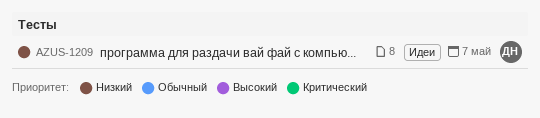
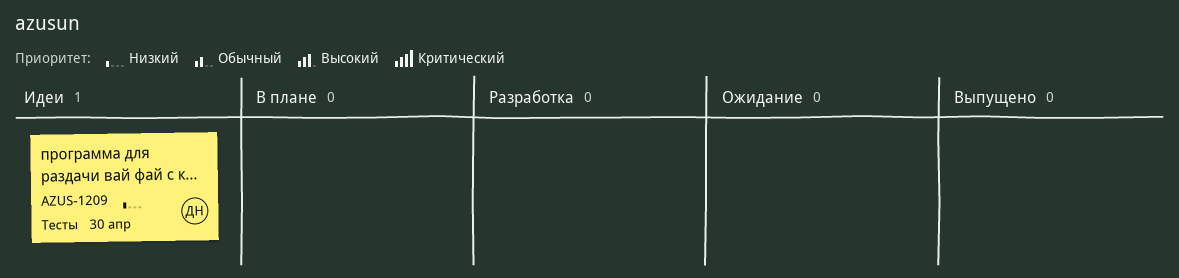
AZUS-1209, due: May 7 -> Apr 30

